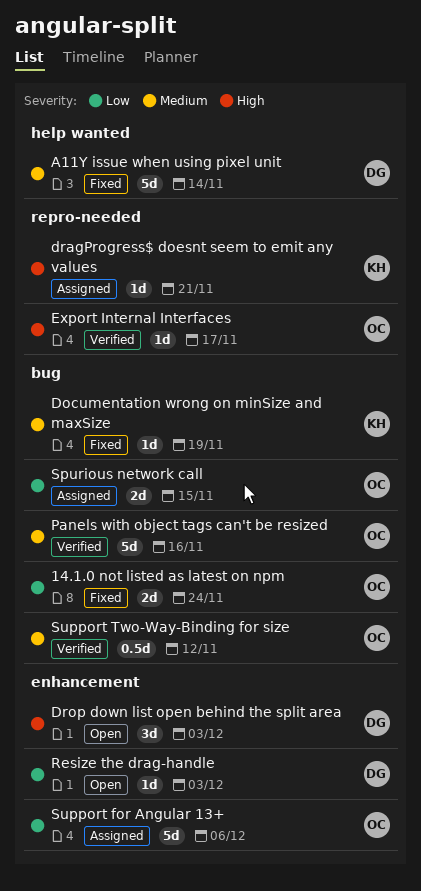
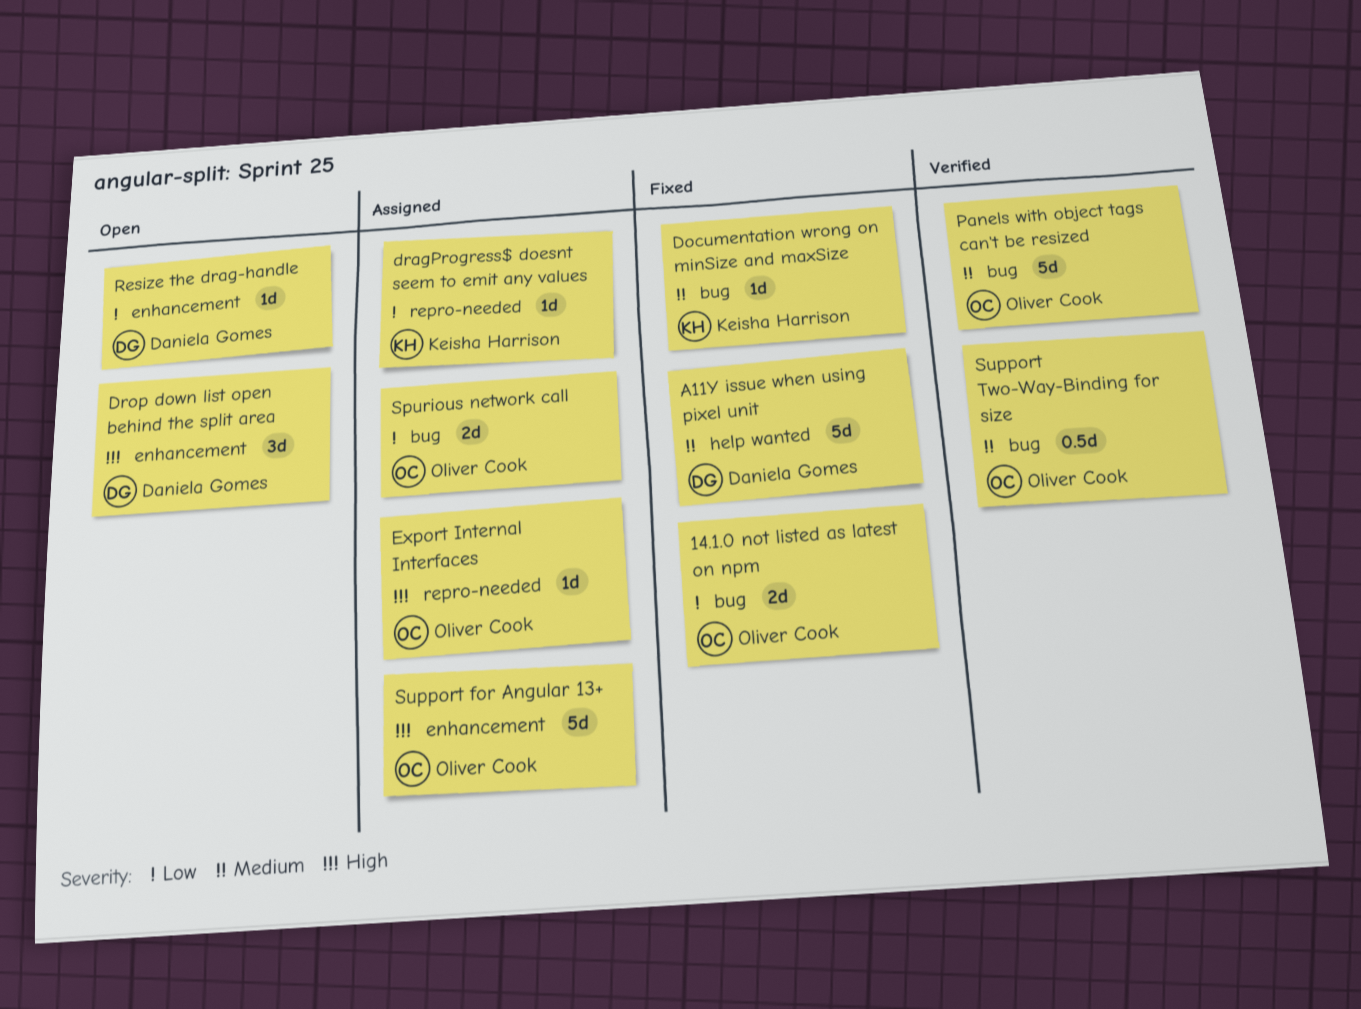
dragProgress$ doesnt seem to emit any values, priority: High -> Low
Export Internal Interfaces, status: Verified -> Assigned
Support for Angular 13+, priority: Low -> High

